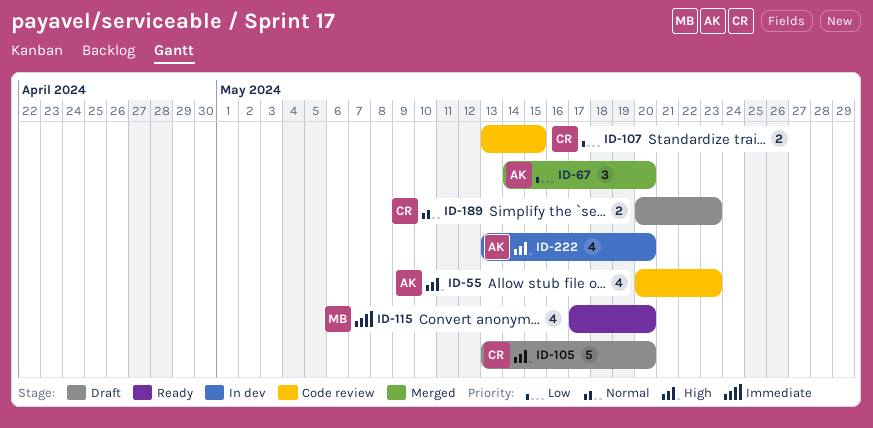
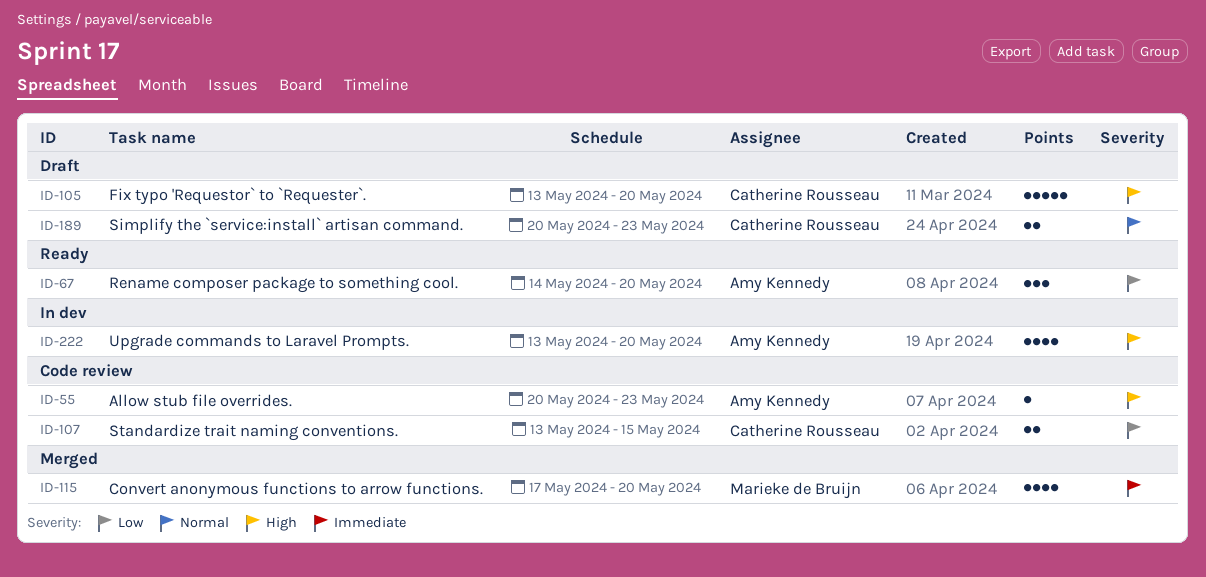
ID-55, estimate: 4 -> 1
ID-67, status: Merged -> Ready
ID-115, status: Ready -> Merged

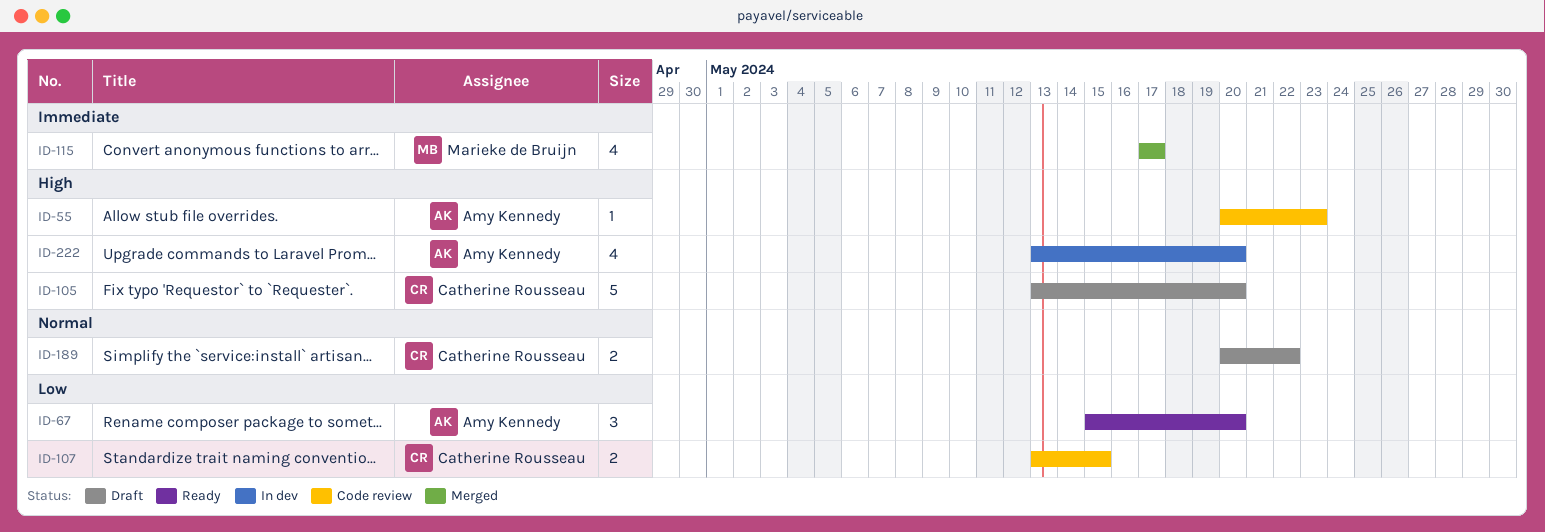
ID-67, start: May 14 -> May 15
ID-115, due: May 20 -> May 17
ID-189, due: May 23 -> May 22

